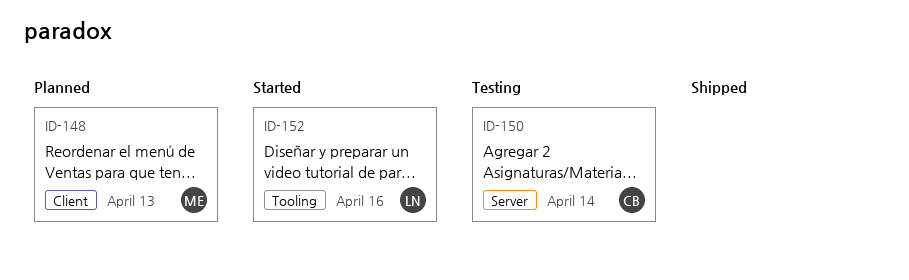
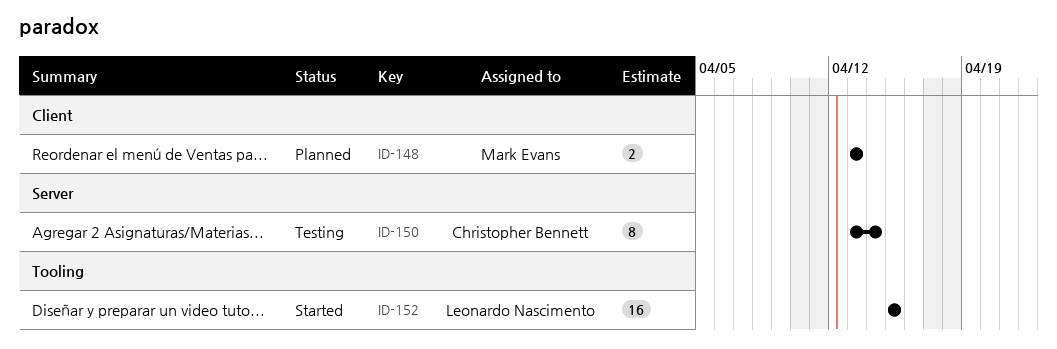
ID-152, due: Apr 16 -> Apr 15

